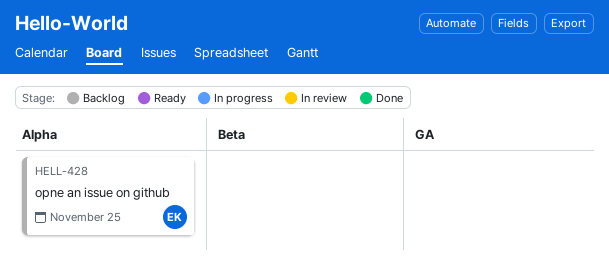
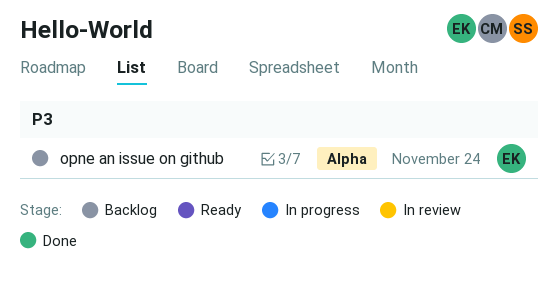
opne an issue on github, due: Nov 25 -> Nov 24

